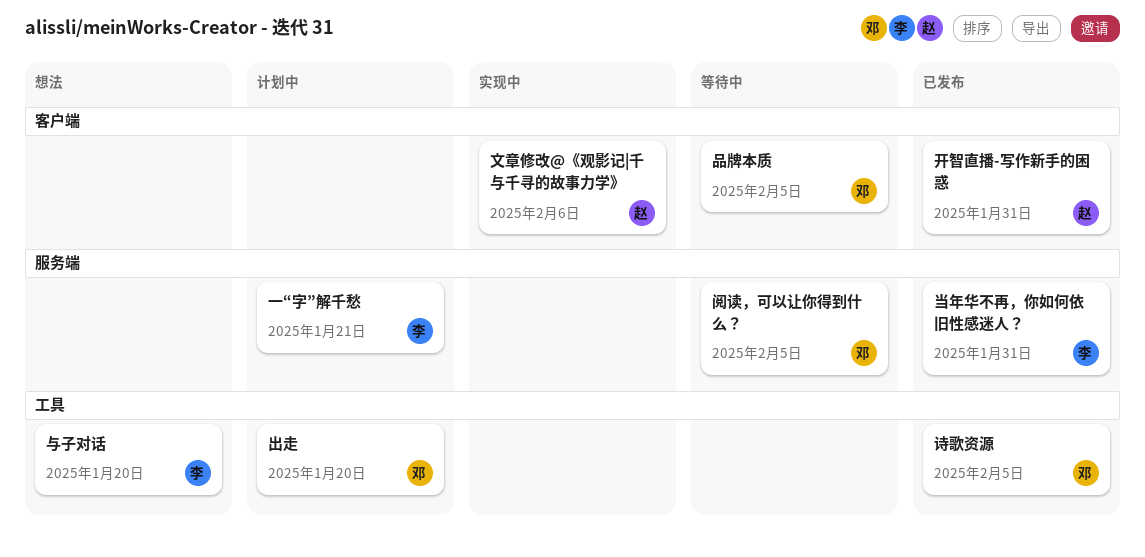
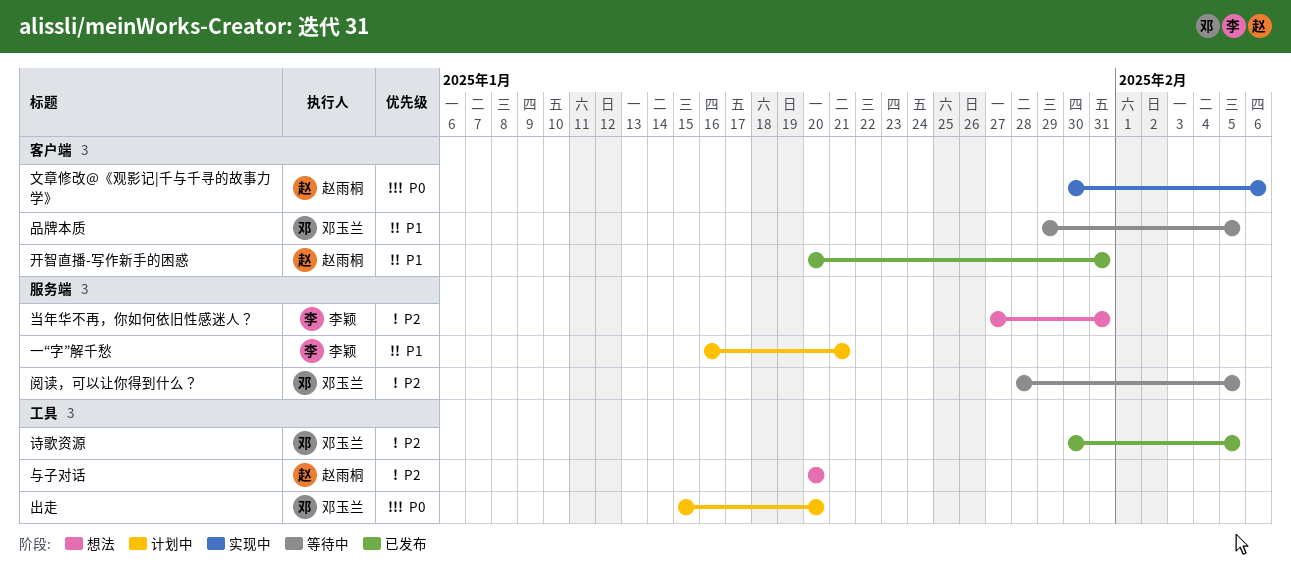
与子对话, owner: 李颖 -> 赵雨桐
当年华不再，你如何依旧性感迷人？, status: 已发布 -> 想法

